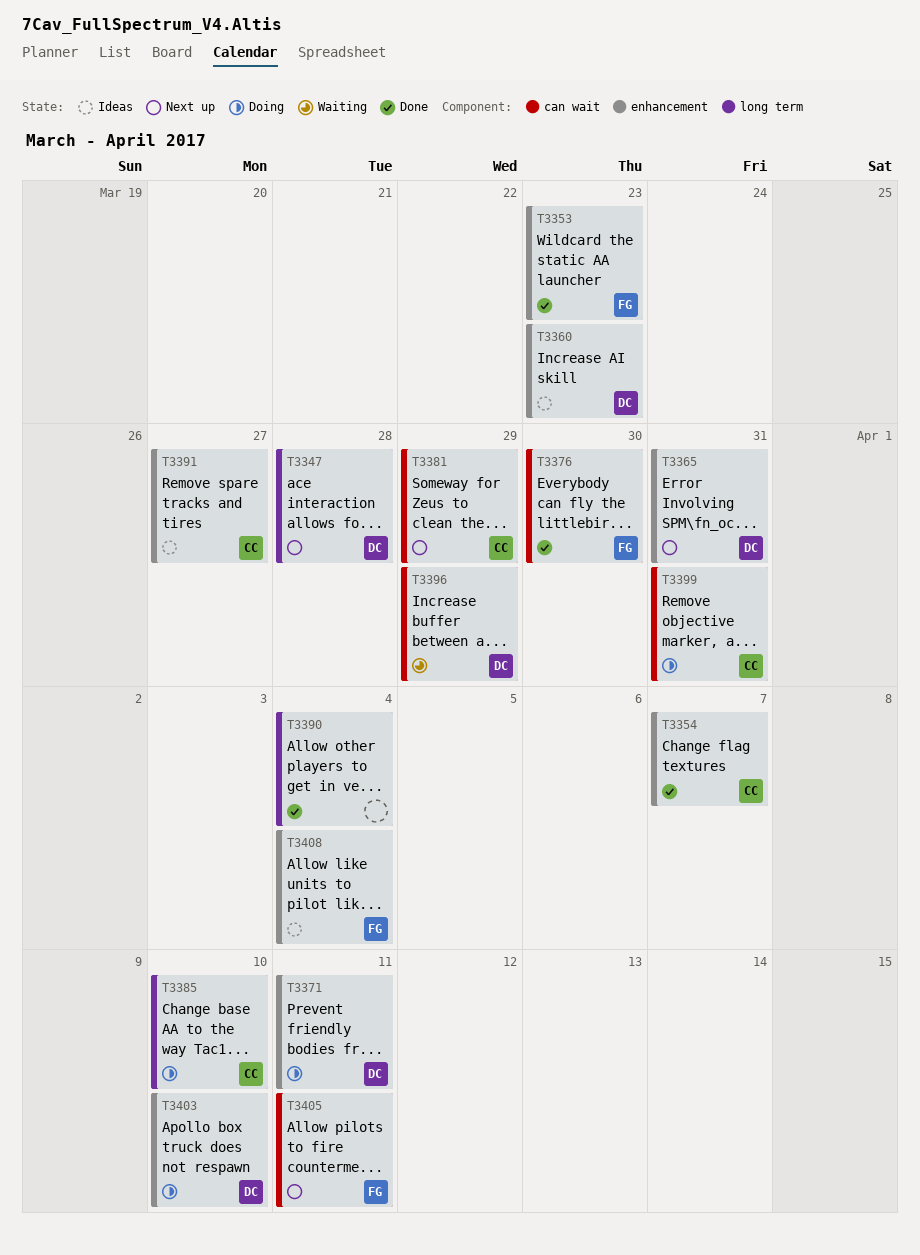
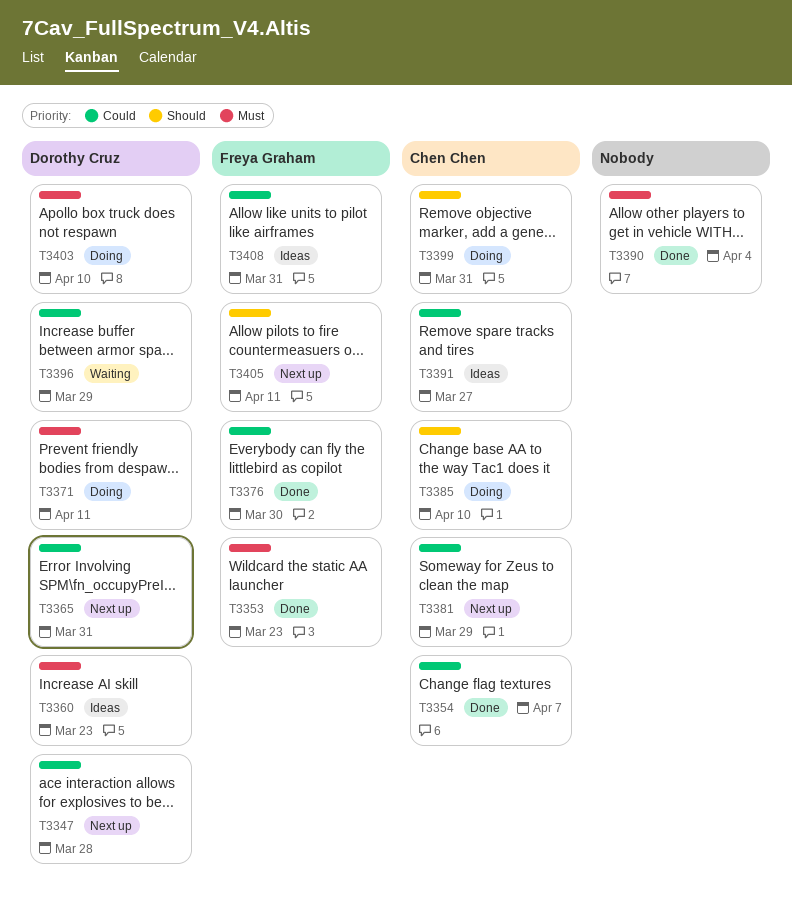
T3408, due: Apr 4 -> Mar 31

